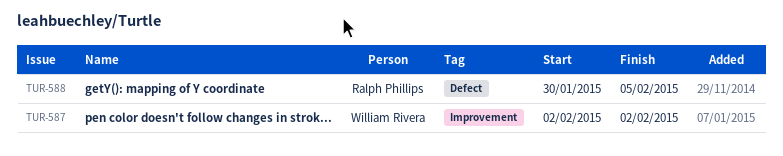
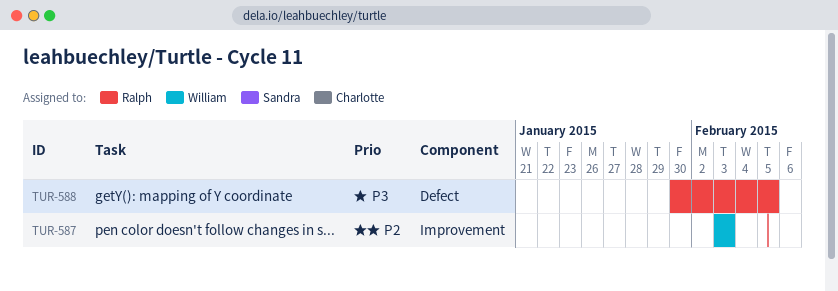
TUR-587, start: Feb 2 -> Feb 3
TUR-587, due: Feb 2 -> Feb 3

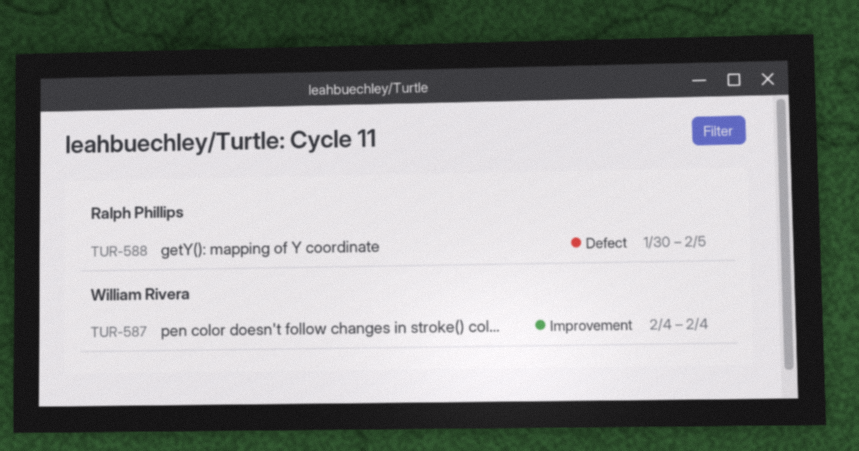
TUR-587, start: Feb 3 -> Feb 4
TUR-587, due: Feb 3 -> Feb 4

